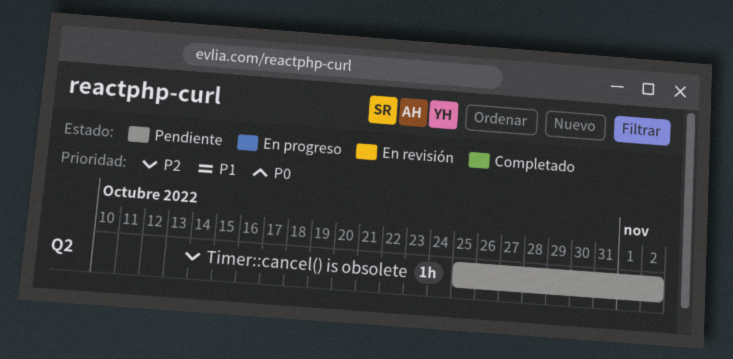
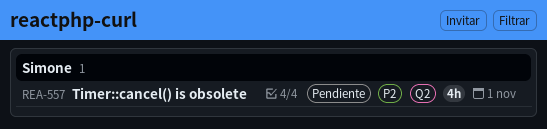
Timer::cancel() is obsolete, estimate: 1h -> 4h
Timer::cancel() is obsolete, due: Nov 2 -> Nov 1

